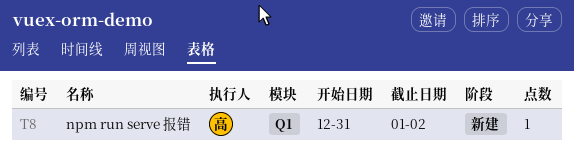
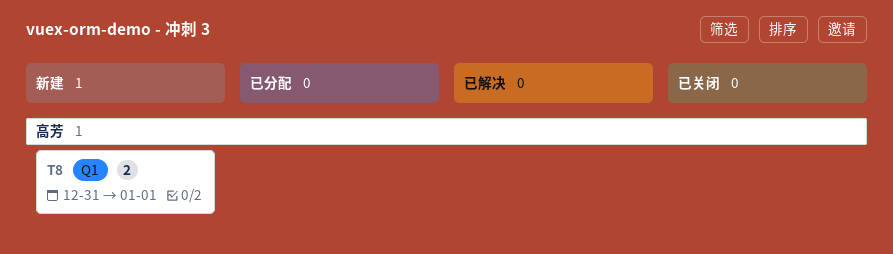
T8, estimate: 1 -> 2
T8, due: Jan 2 -> Jan 1

